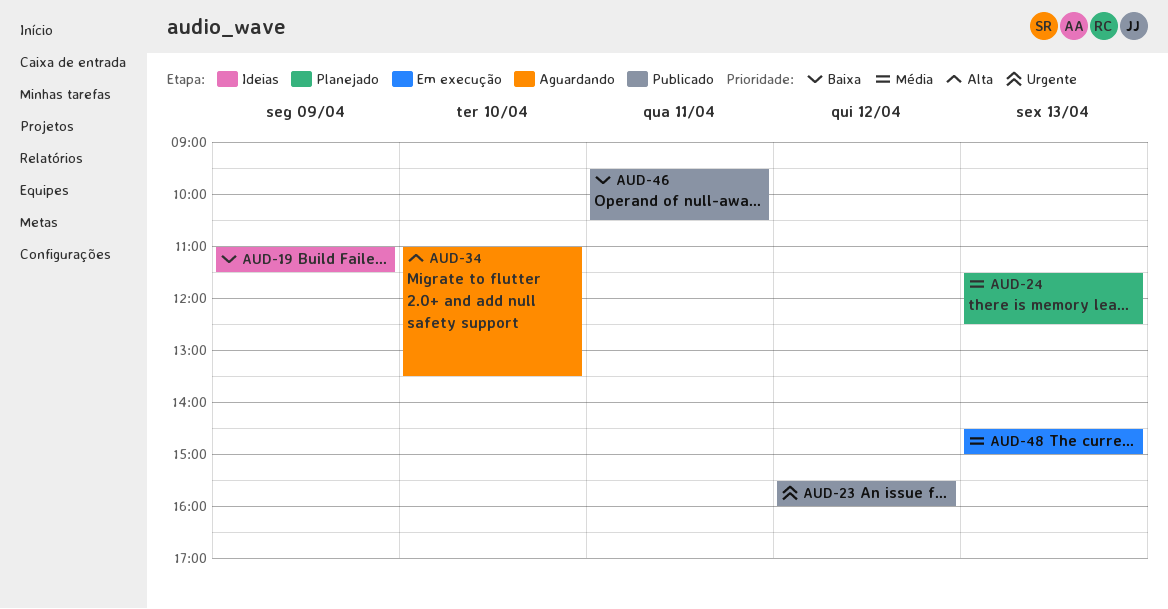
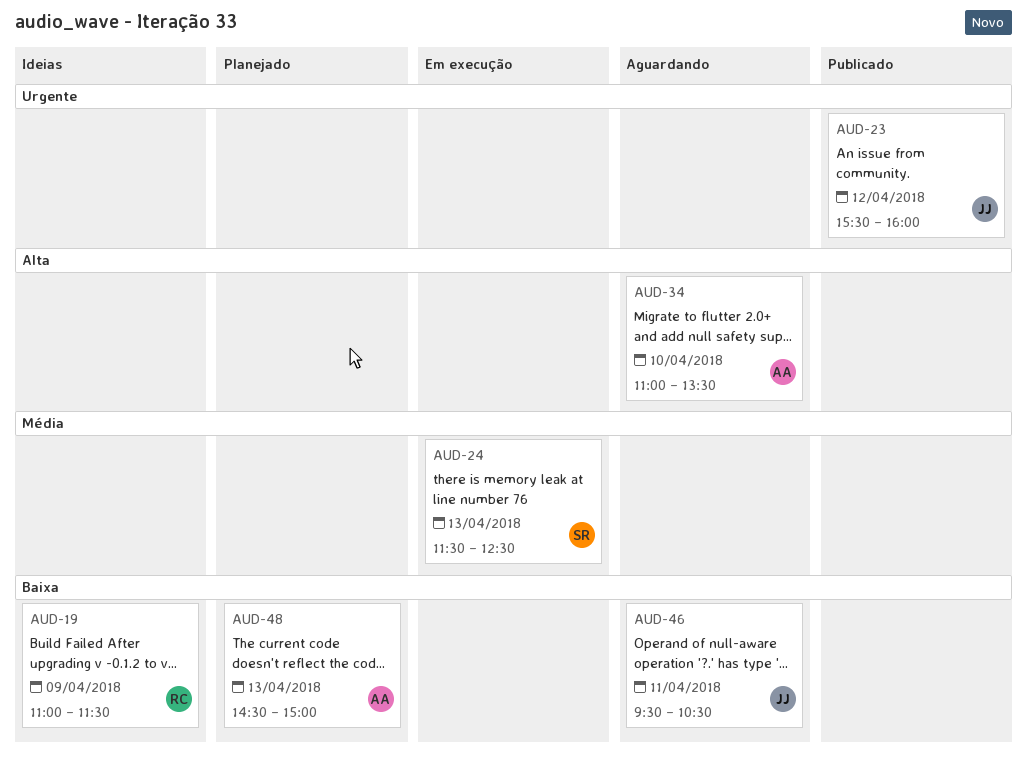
AUD-24, status: Planejado -> Em execução
AUD-46, status: Publicado -> Aguardando
AUD-48, status: Em execução -> Planejado
AUD-48, priority: Média -> Baixa

